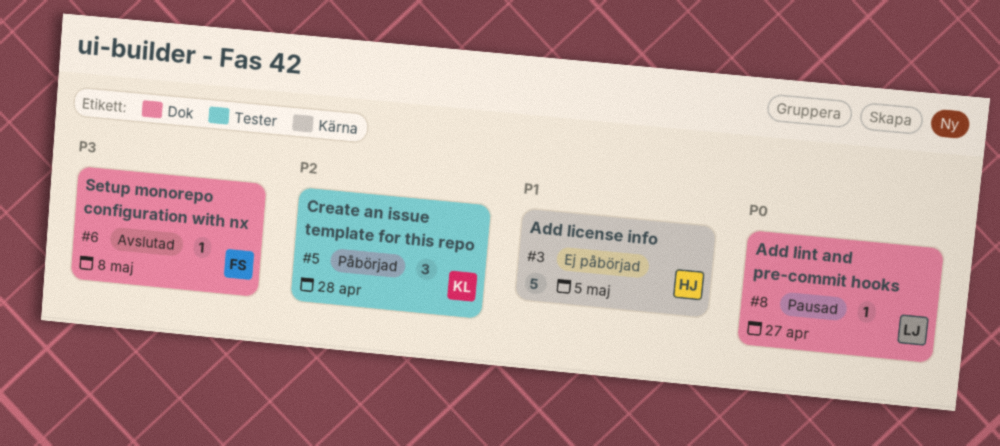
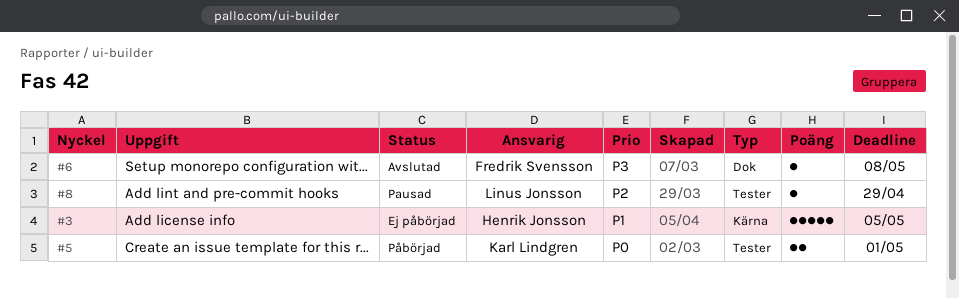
#5, priority: P2 -> P0
#5, estimate: 3 -> 2
#5, due: Apr 28 -> May 1
#8, priority: P0 -> P2
#8, label: Dok -> Tester
#8, due: Apr 27 -> Apr 29

